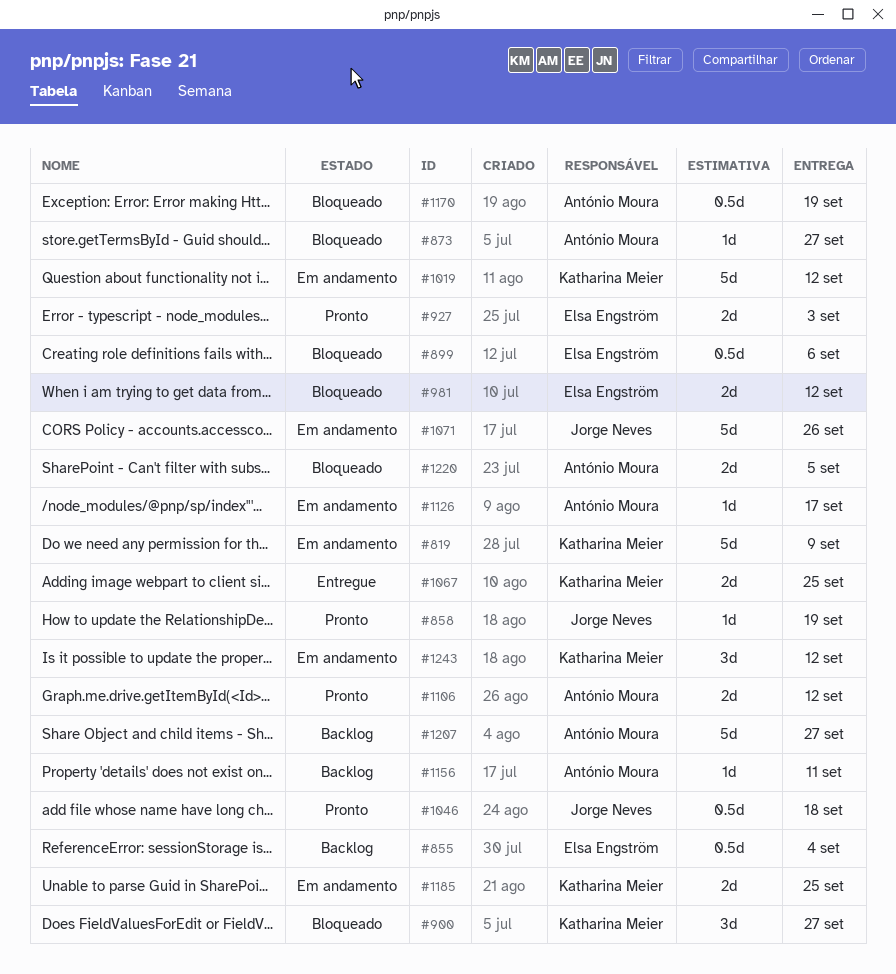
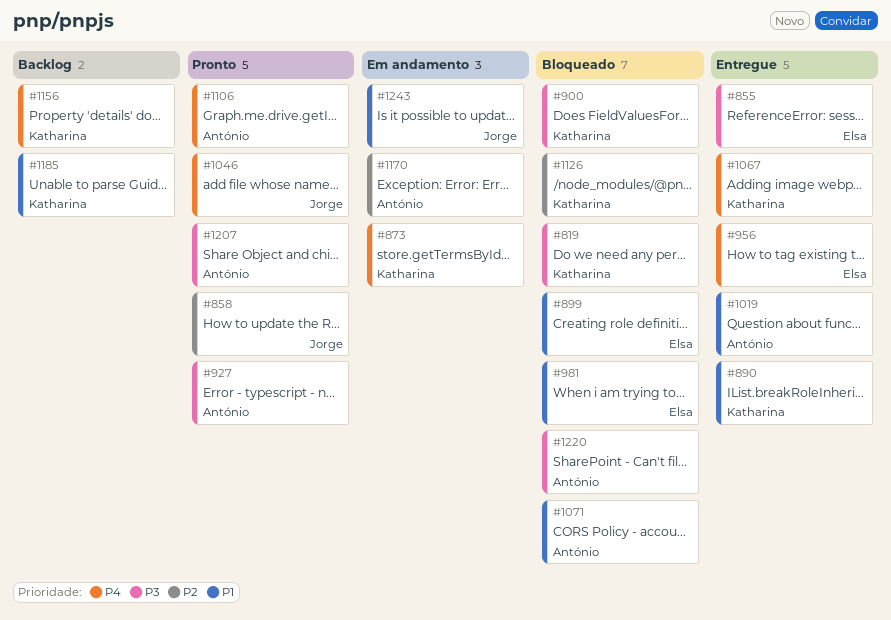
#819, status: Em andamento -> Bloqueado
#855, status: Backlog -> Entregue
#873, status: Bloqueado -> Em andamento
#873, owner: António Moura -> Katharina Meier
#890: none -> present
#927, owner: Elsa Engström -> António Moura
#956: none -> present
#1019, status: Em andamento -> Entregue
#1019, owner: Katharina Meier -> António Moura
#1071, status: Em andamento -> Bloqueado
#1071, owner: Jorge Neves -> António Moura
#1126, status: Em andamento -> Bloqueado
#1126, owner: António Moura -> Katharina Meier
#1156, owner: António Moura -> Katharina Meier
#1170, status: Bloqueado -> Em andamento
#1185, status: Em andamento -> Backlog
#1207, status: Backlog -> Pronto
#1243, owner: Katharina Meier -> Jorge Neves

